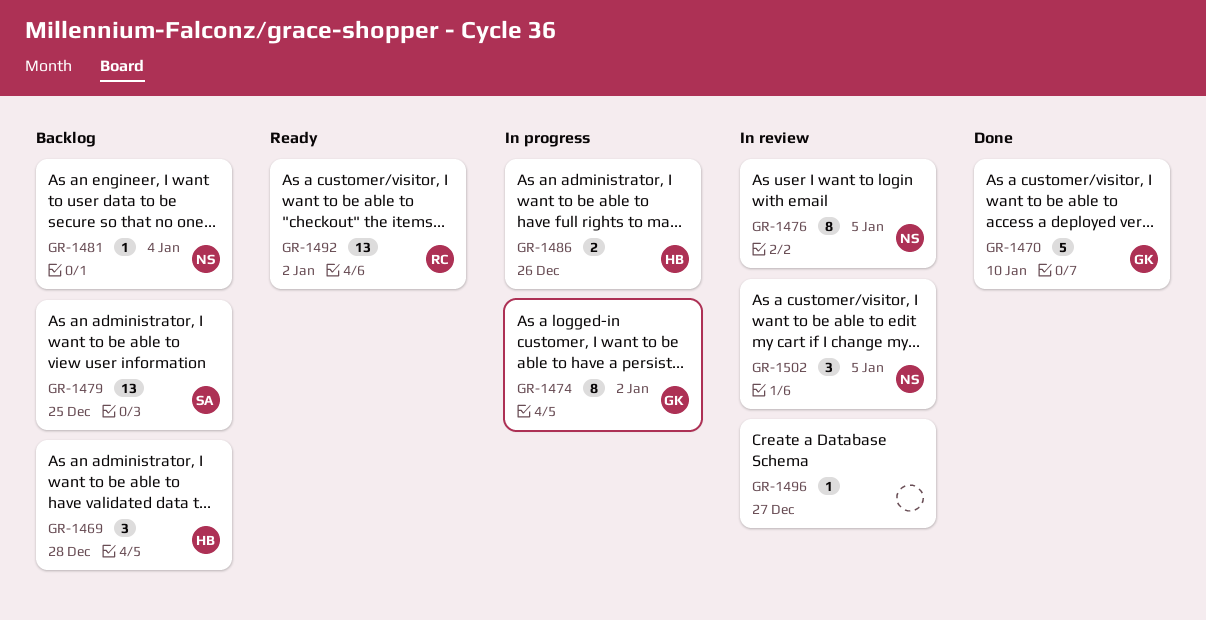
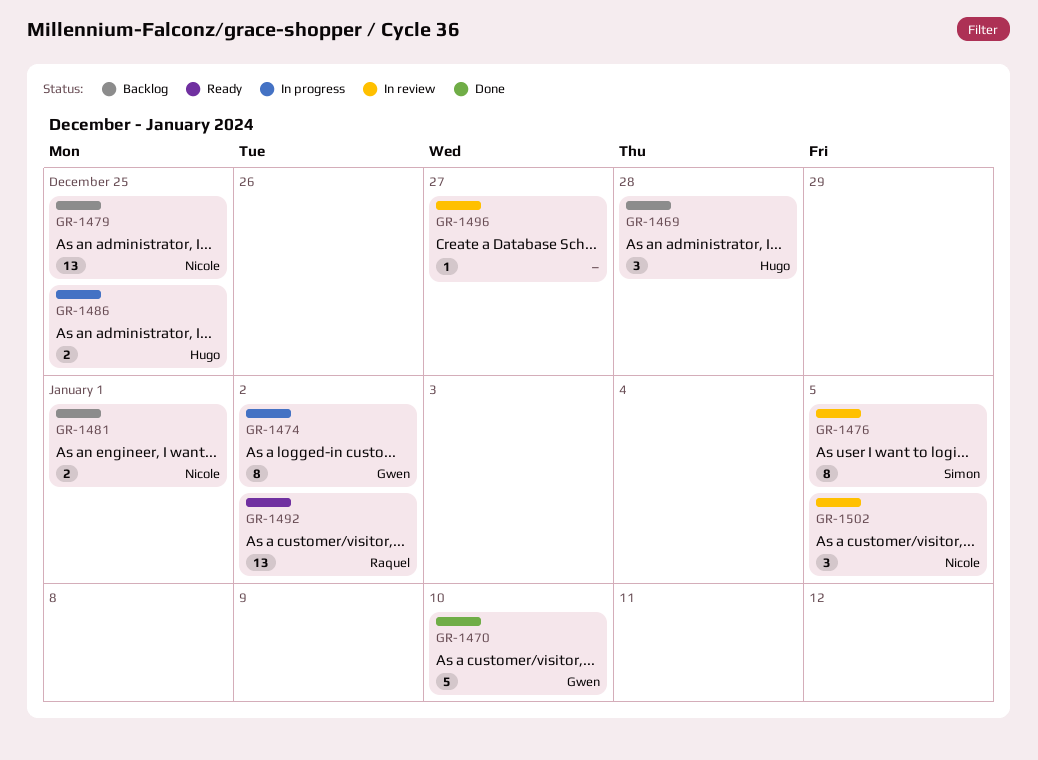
GR-1476, owner: Nicole -> Simon
GR-1479, owner: Simon -> Nicole
GR-1481, estimate: 1 -> 2
GR-1481, due: Jan 4 -> Jan 1
GR-1486, due: Dec 26 -> Dec 25

